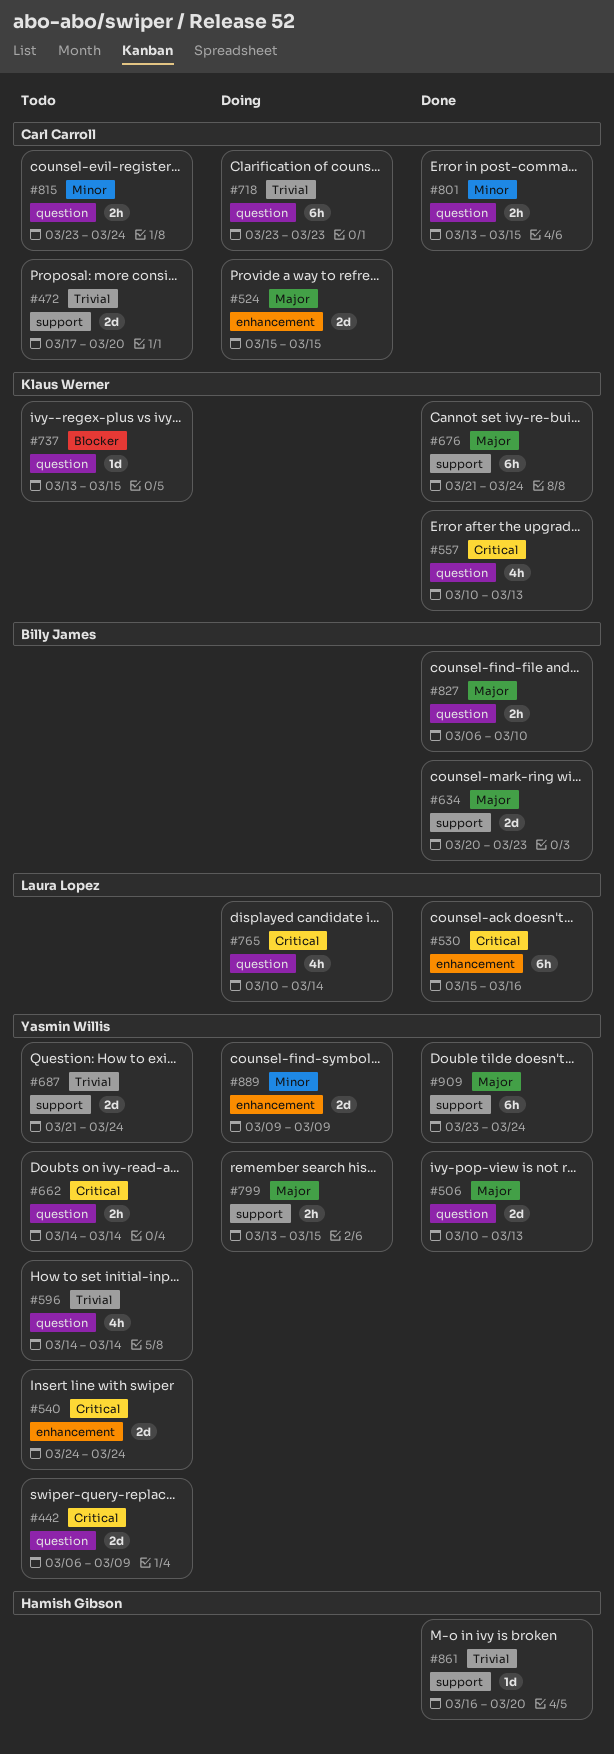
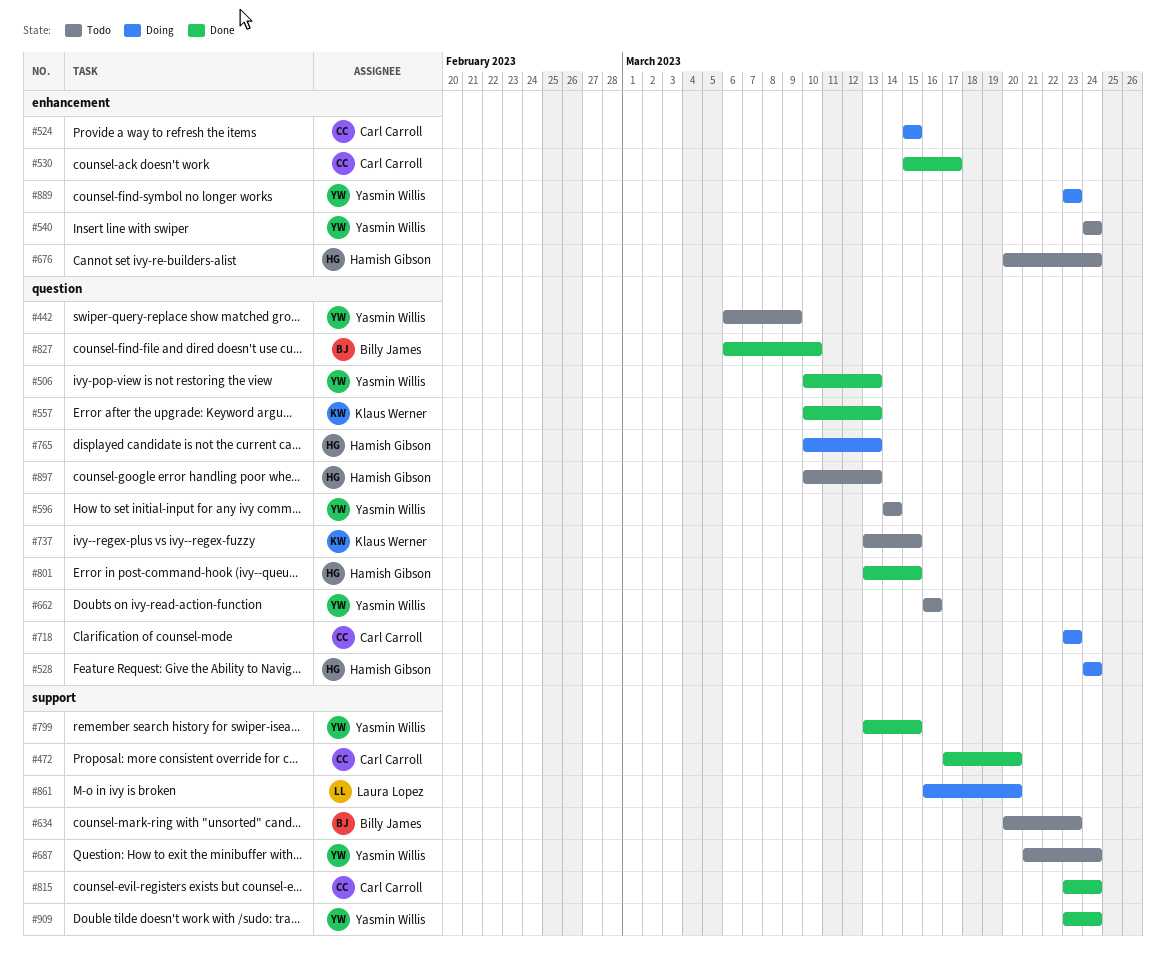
#472, status: Todo -> Done
#528: none -> present
#530, owner: Laura Lopez -> Carl Carroll
#530, due: Mar 16 -> Mar 17
#634, status: Done -> Todo
#662, start: Mar 14 -> Mar 16
#662, due: Mar 14 -> Mar 16
#676, status: Done -> Todo
#676, owner: Klaus Werner -> Hamish Gibson
#676, label: support -> enhancement
#676, start: Mar 21 -> Mar 20
#765, owner: Laura Lopez -> Hamish Gibson
#765, due: Mar 14 -> Mar 13
#799, status: Doing -> Done
#801, owner: Carl Carroll -> Hamish Gibson
#815, status: Todo -> Done
#815, label: question -> support
#861, status: Done -> Doing
#861, owner: Hamish Gibson -> Laura Lopez
#889, start: Mar 9 -> Mar 23
#889, due: Mar 9 -> Mar 23
#897: none -> present

